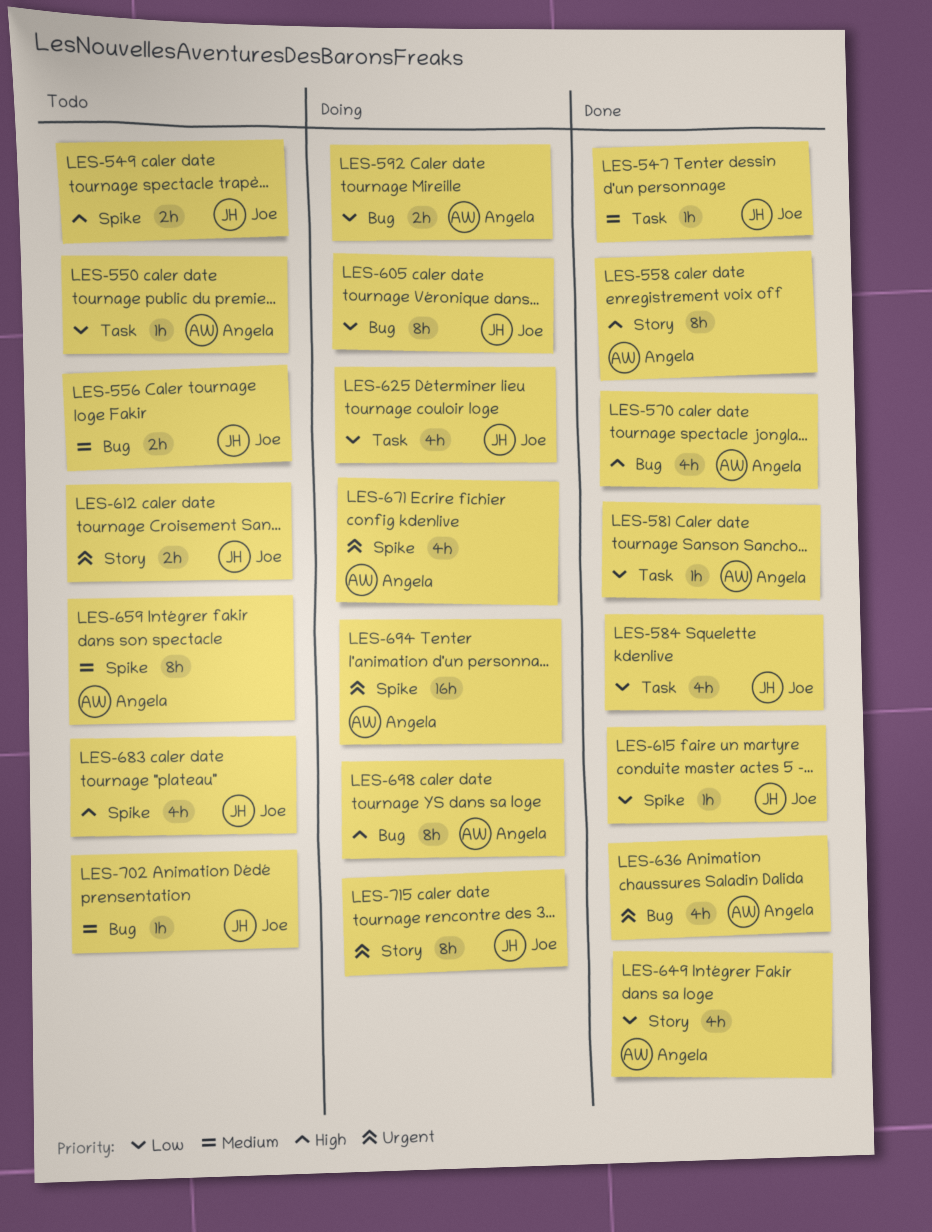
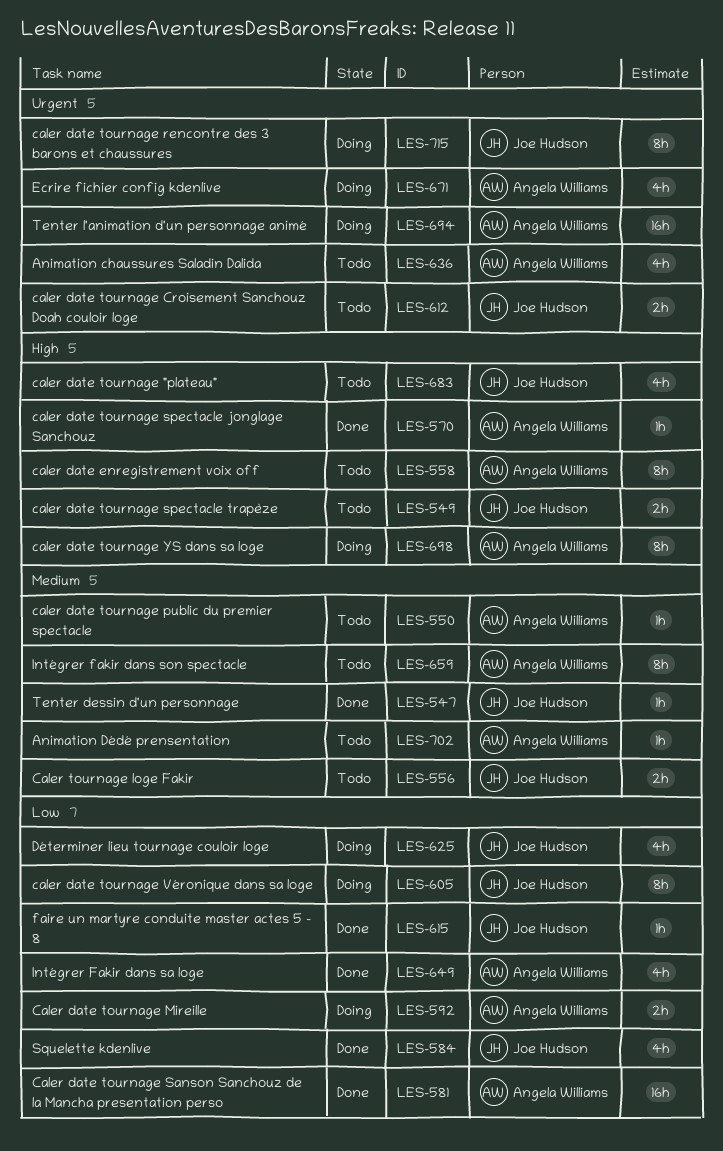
LES-550, priority: Low -> Medium
LES-558, status: Done -> Todo
LES-570, estimate: 4h -> 1h
LES-581, estimate: 1h -> 16h
LES-636, status: Done -> Todo
LES-702, owner: Joe Hudson -> Angela Williams

